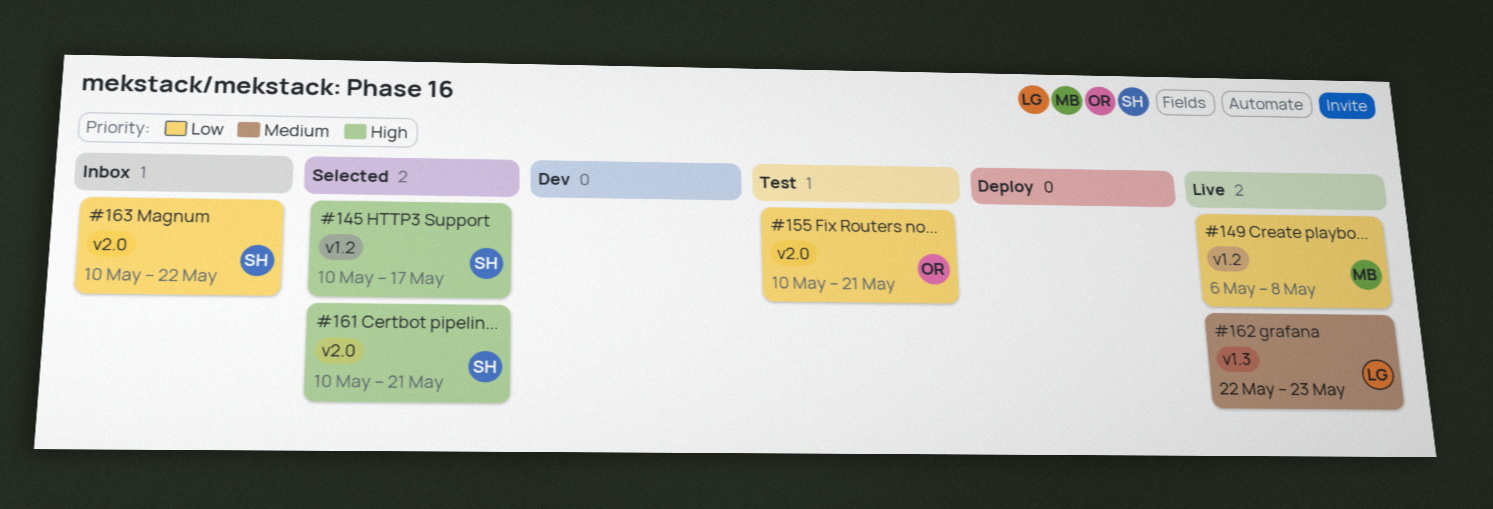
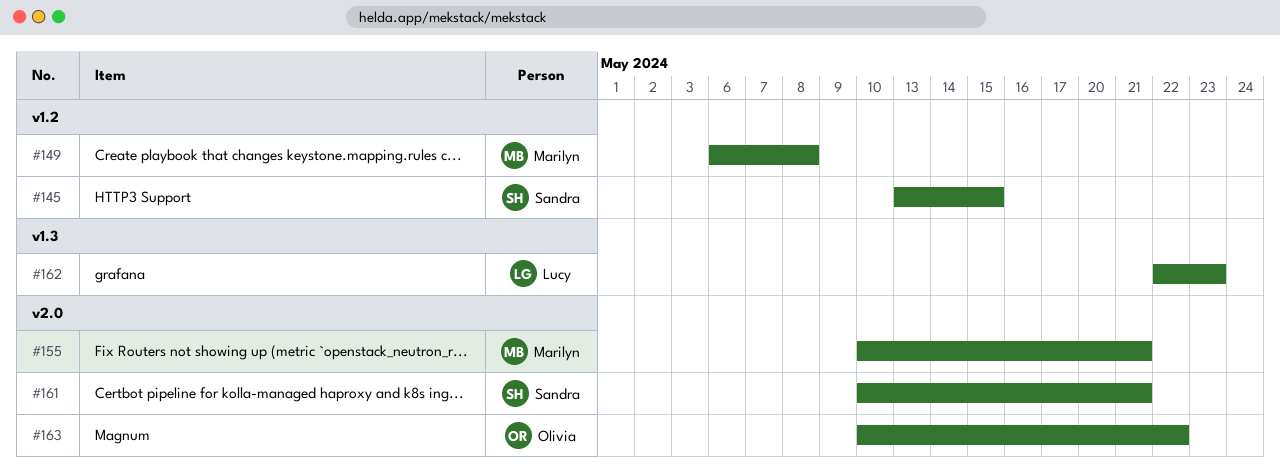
#145, start: May 10 -> May 13
#145, due: May 17 -> May 15
#155, owner: Olivia -> Marilyn
#163, owner: Sandra -> Olivia

